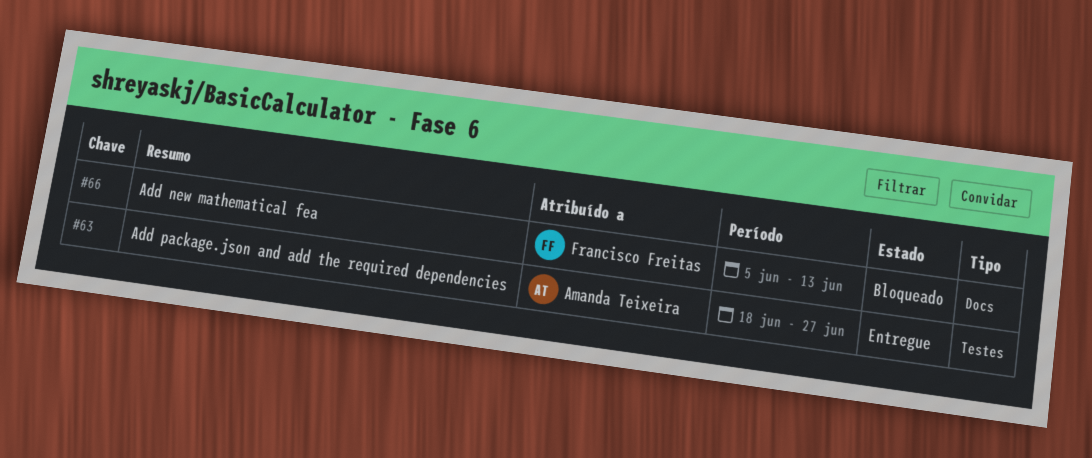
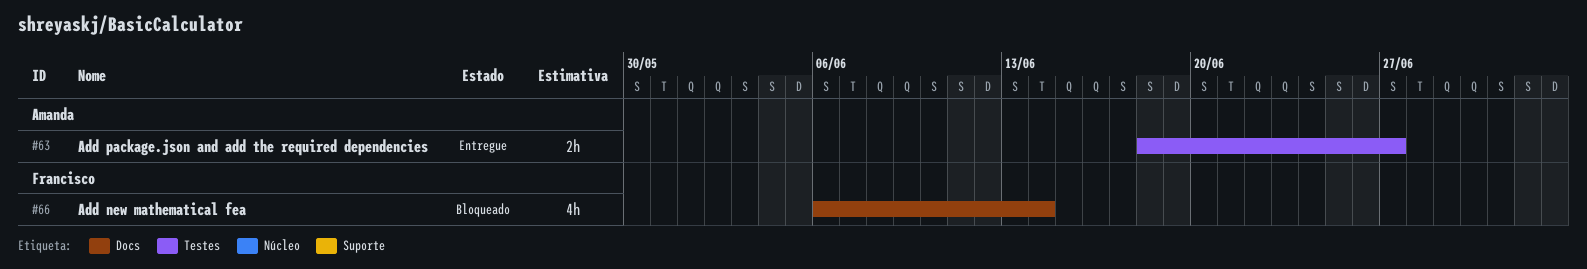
#66, start: Jun 5 -> Jun 6
#66, due: Jun 13 -> Jun 14

